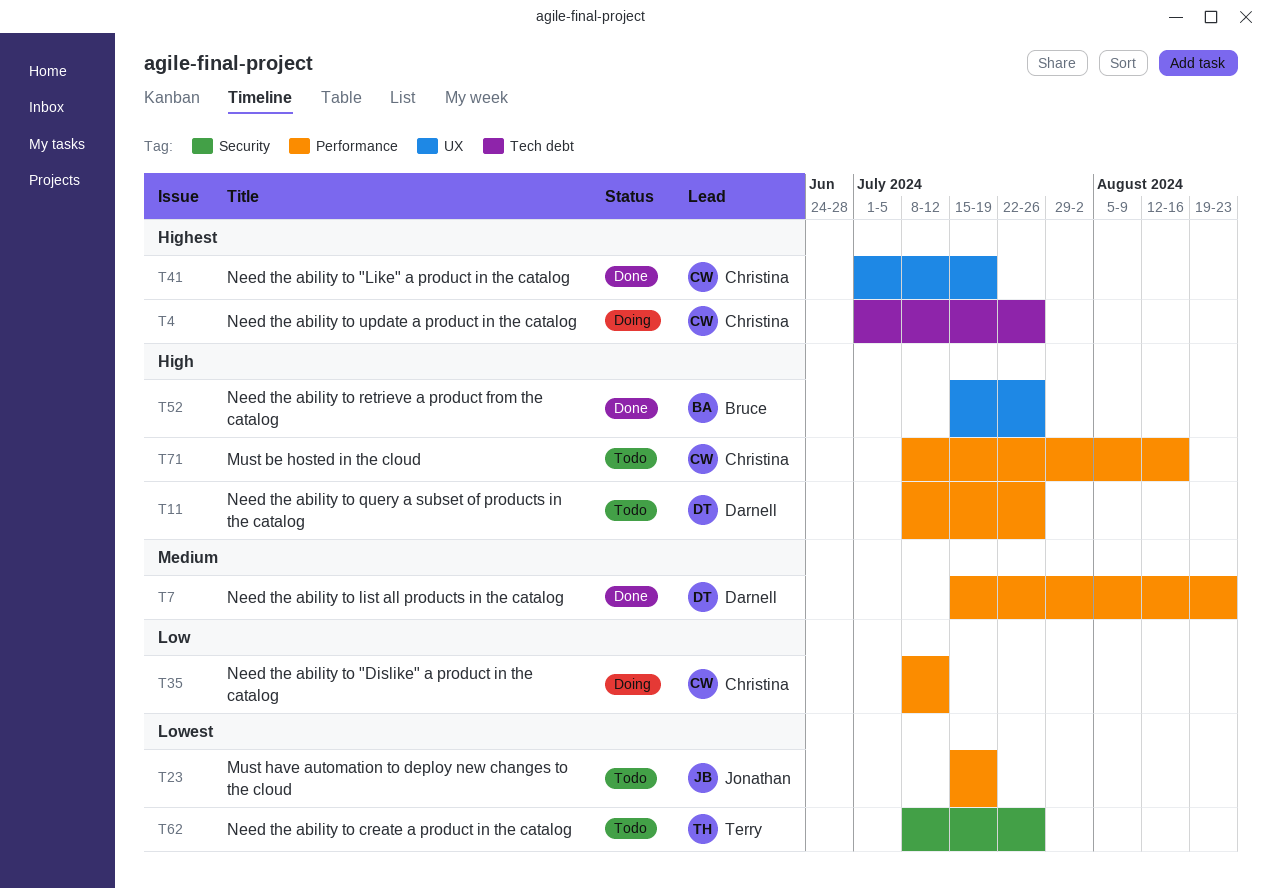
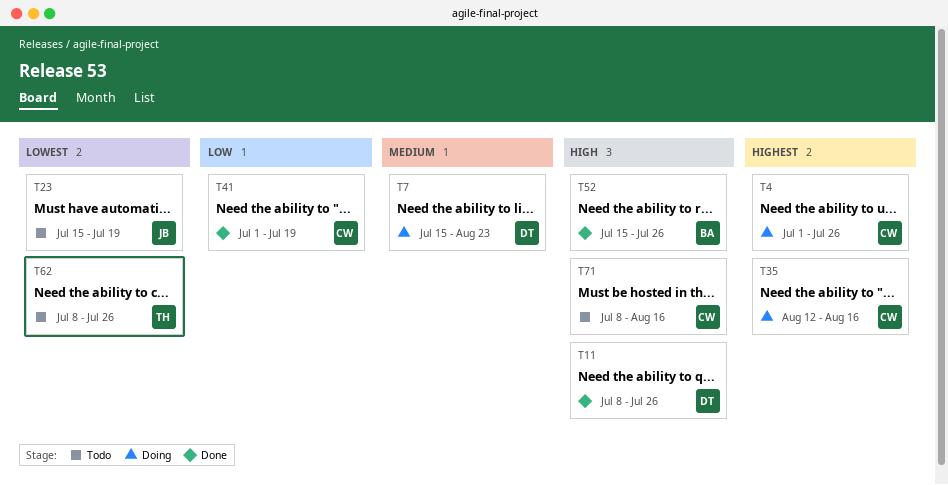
T7, status: Done -> Doing
T11, status: Todo -> Done
T35, priority: Low -> Highest
T35, start: Jul 8 -> Aug 12
T35, due: Jul 12 -> Aug 16
T41, priority: Highest -> Low

